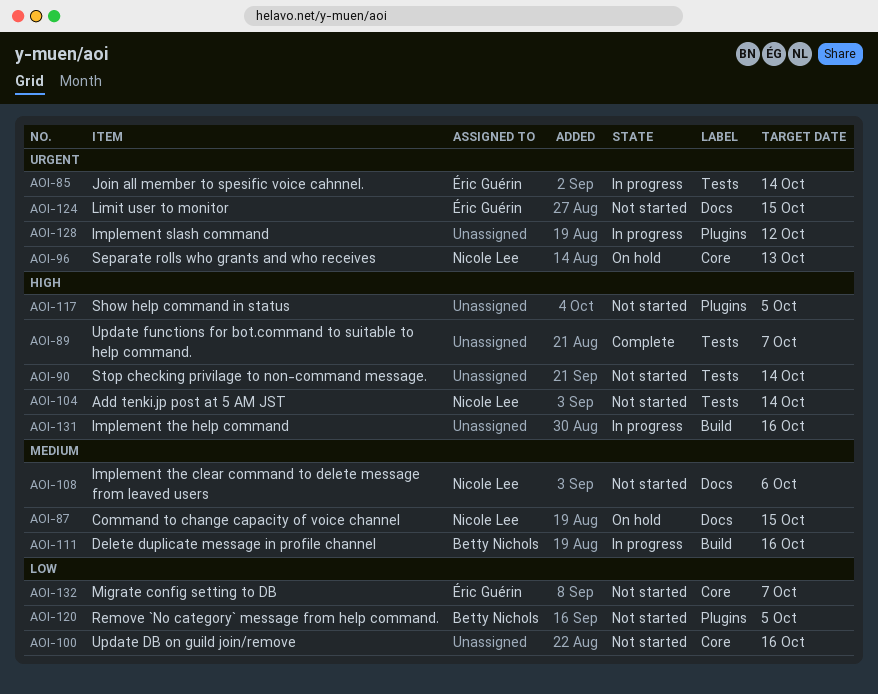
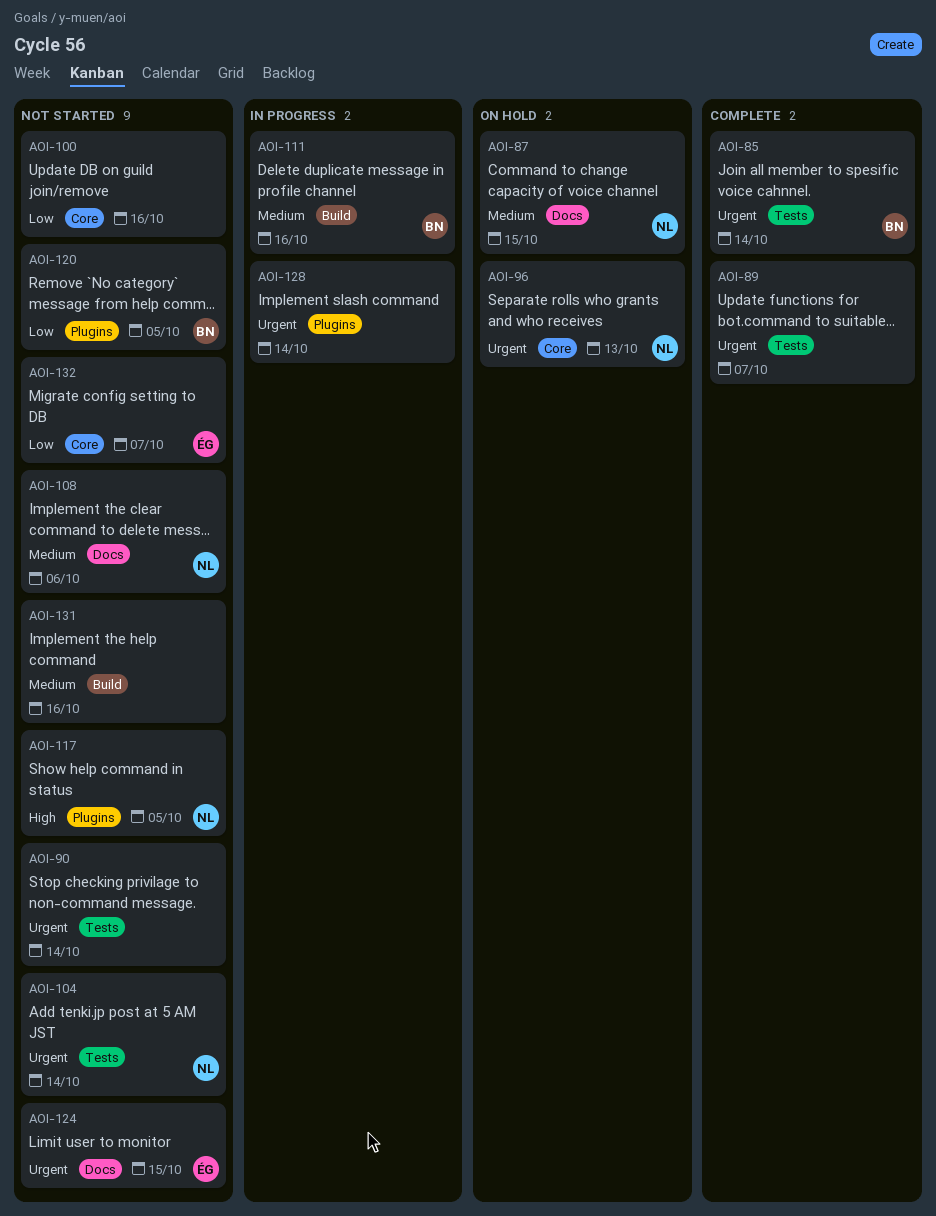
AOI-85, status: In progress -> Complete
AOI-85, owner: Éric Guérin -> Betty Nichols
AOI-89, priority: High -> Urgent
AOI-90, priority: High -> Urgent
AOI-104, priority: High -> Urgent
AOI-117, owner: none -> Nicole Lee
AOI-128, due: Oct 12 -> Oct 14
AOI-131, status: In progress -> Not started
AOI-131, priority: High -> Medium

